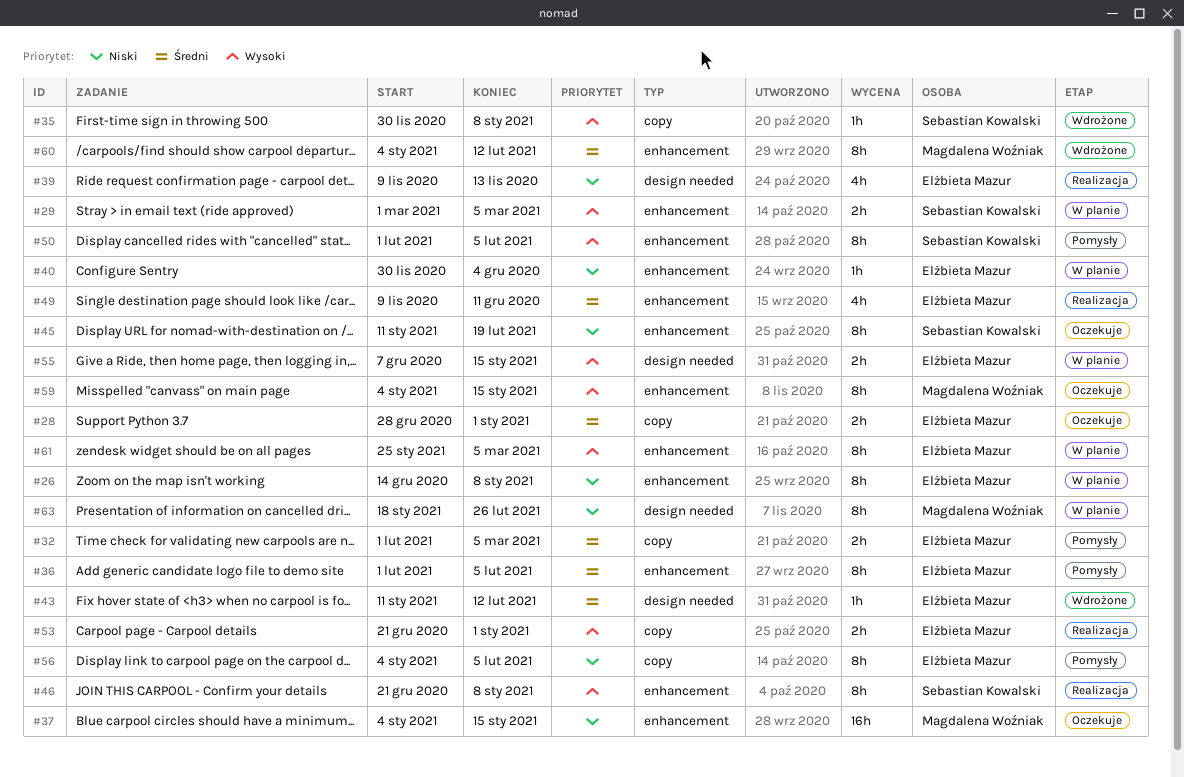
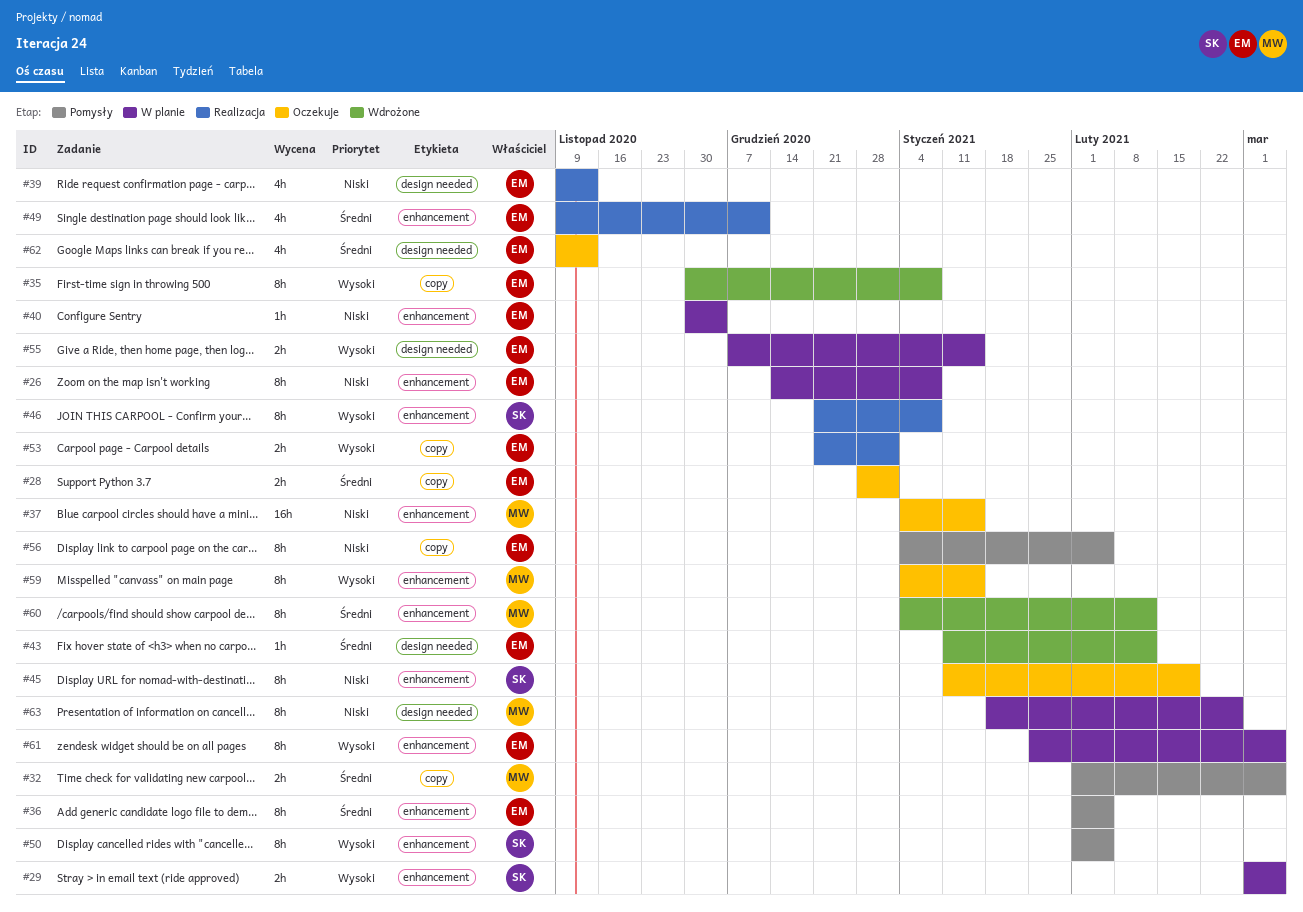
#32, owner: Elżbieta Mazur -> Magdalena Woźniak
#35, owner: Sebastian Kowalski -> Elżbieta Mazur
#35, estimate: 1h -> 8h
#62: none -> present

